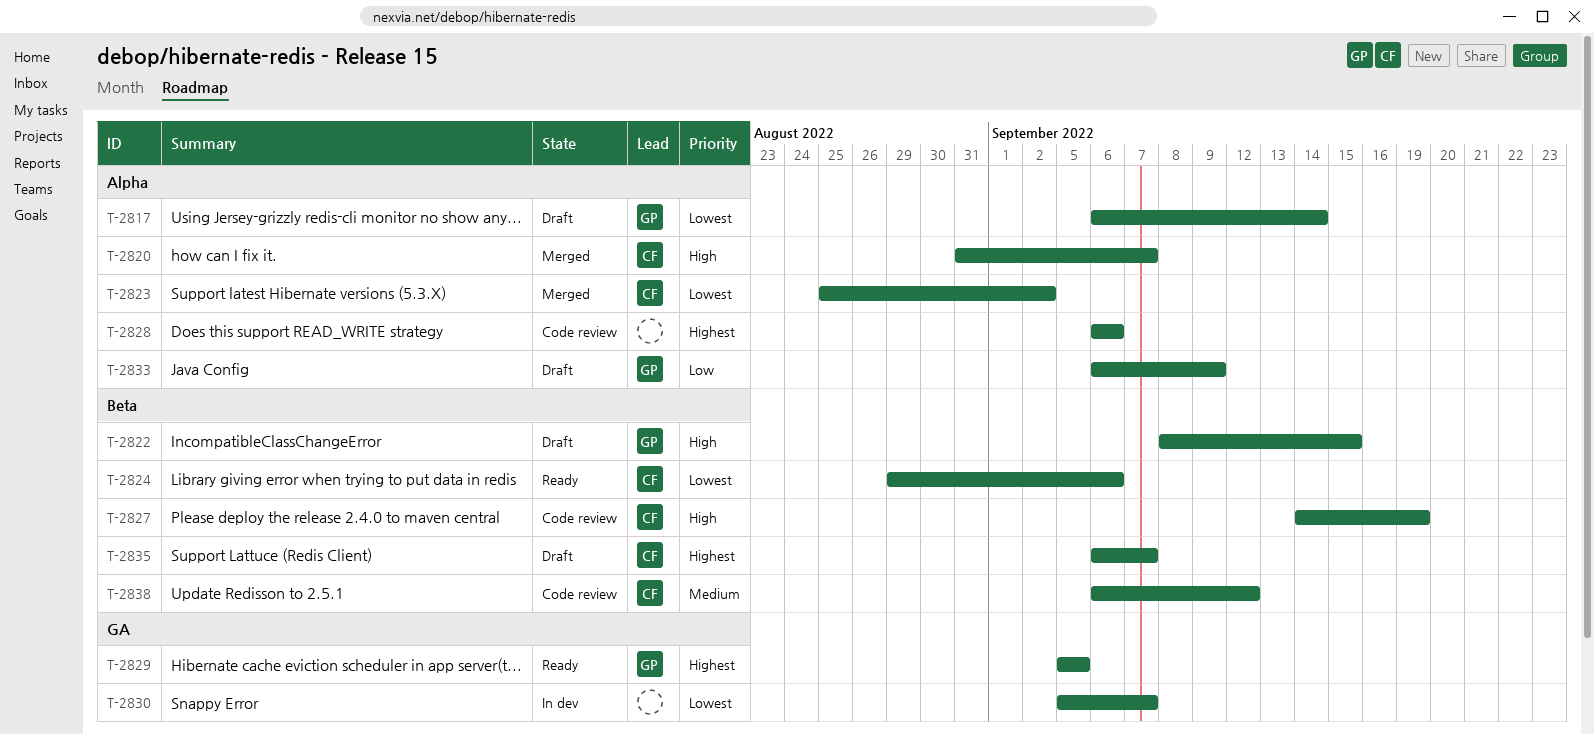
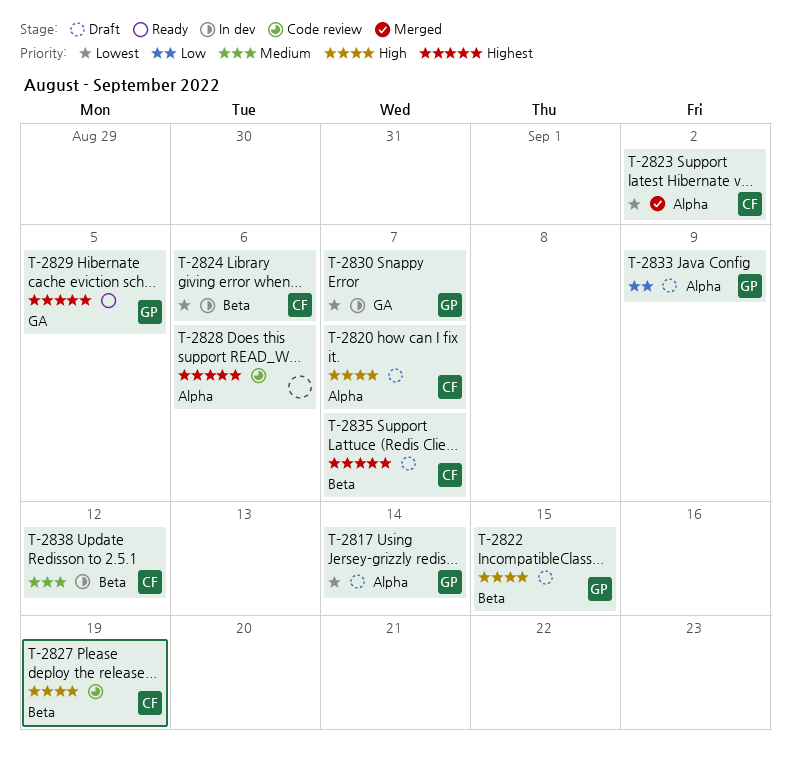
T-2820, status: Merged -> Draft
T-2824, status: Ready -> In dev
T-2830, owner: none -> GP
T-2838, status: Code review -> In dev

